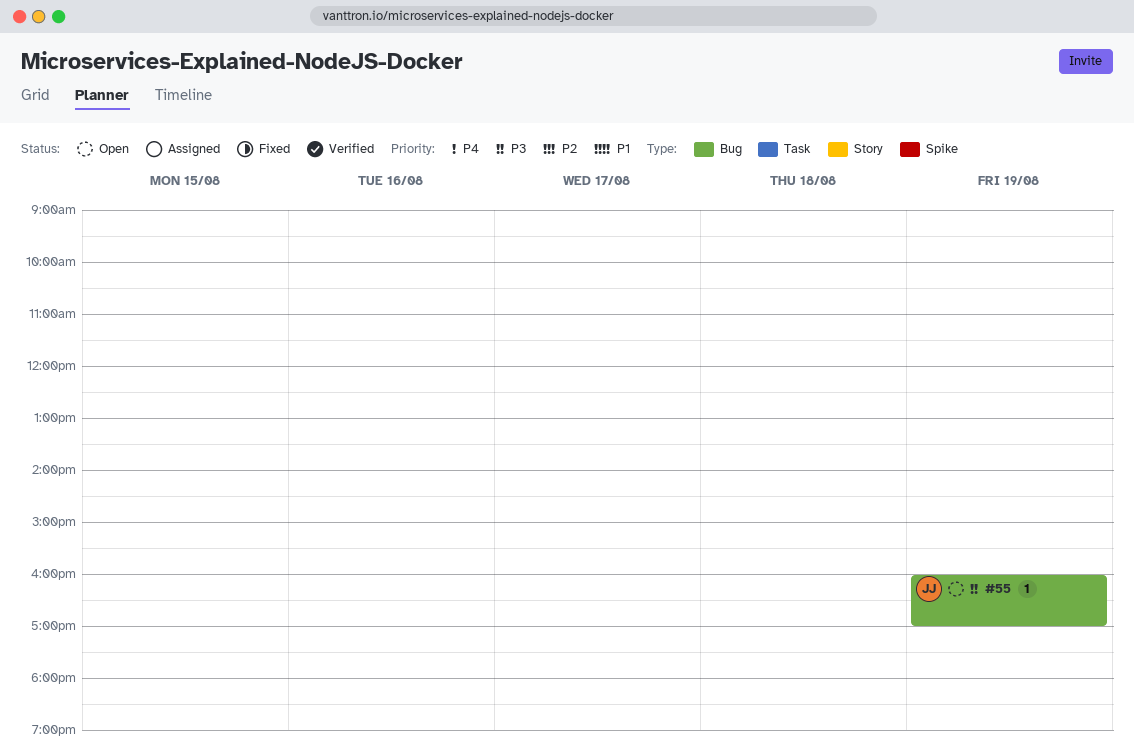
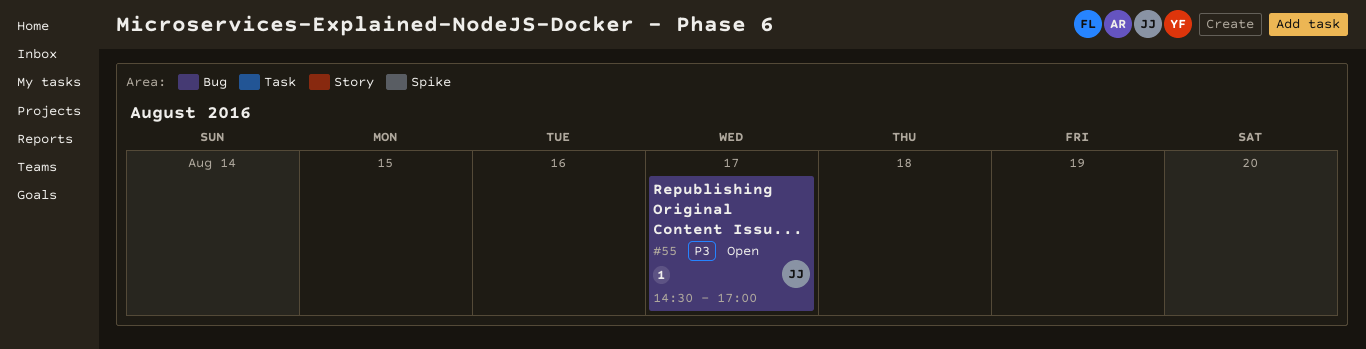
#55, day: Aug 19 -> Aug 17
#55, begins: 16:00 -> 14:30

